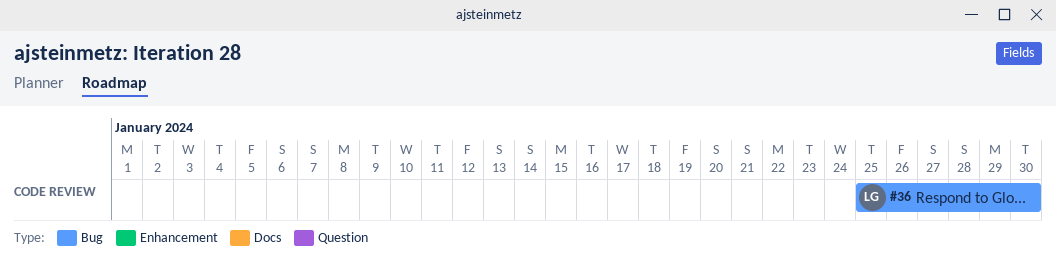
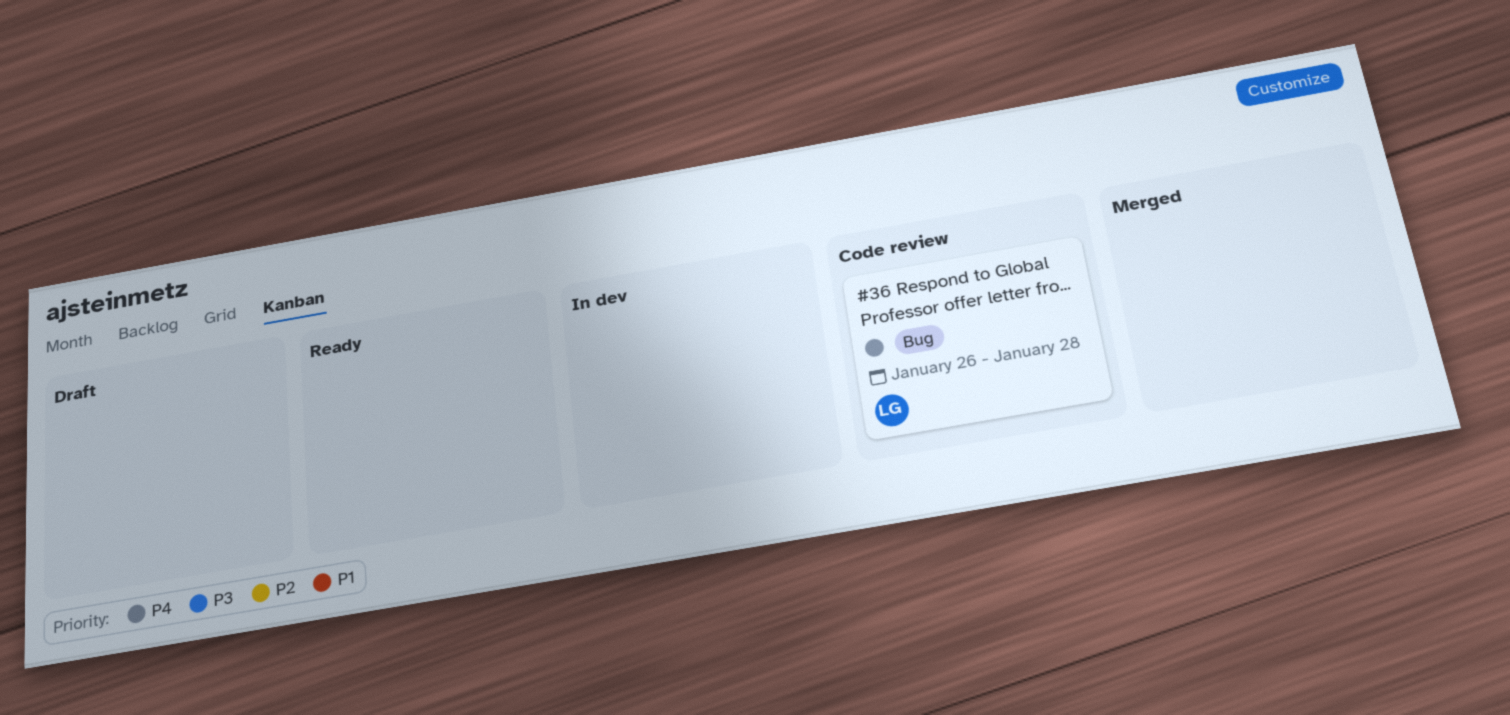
#36, start: Jan 25 -> Jan 26
#36, due: Jan 30 -> Jan 28

